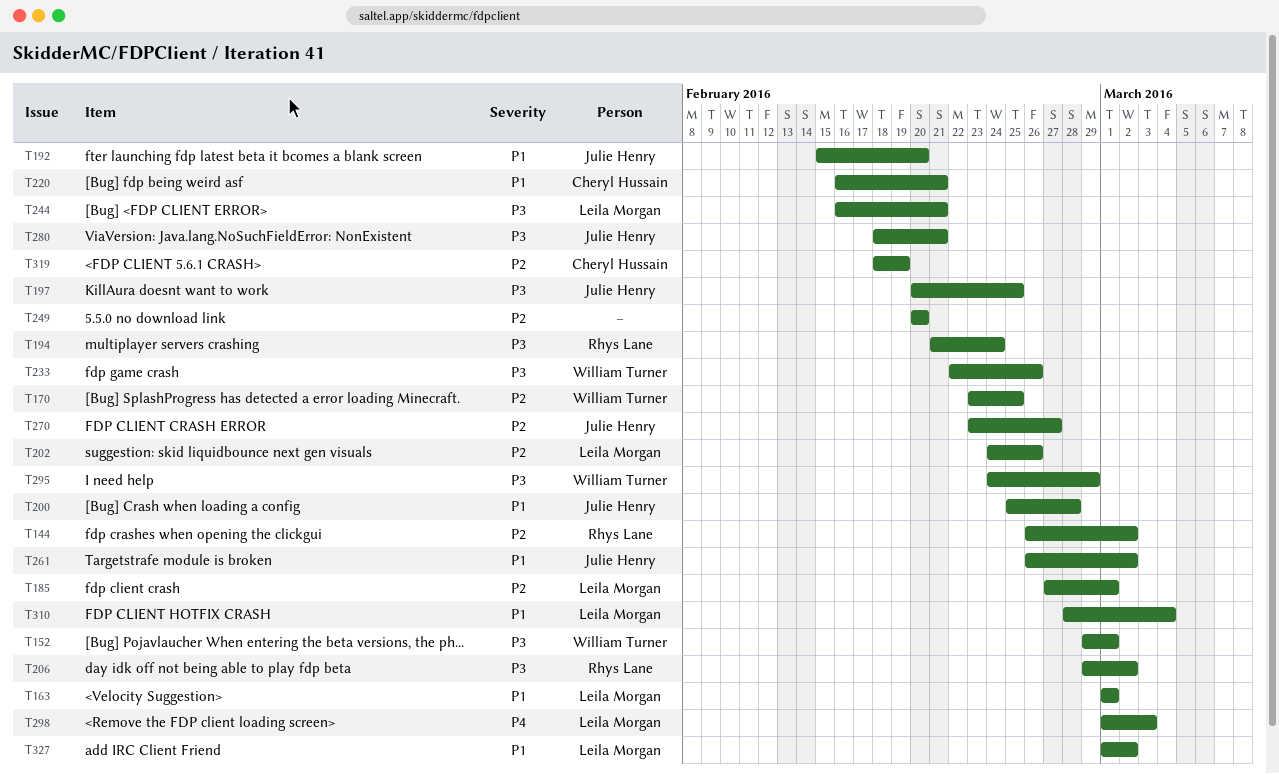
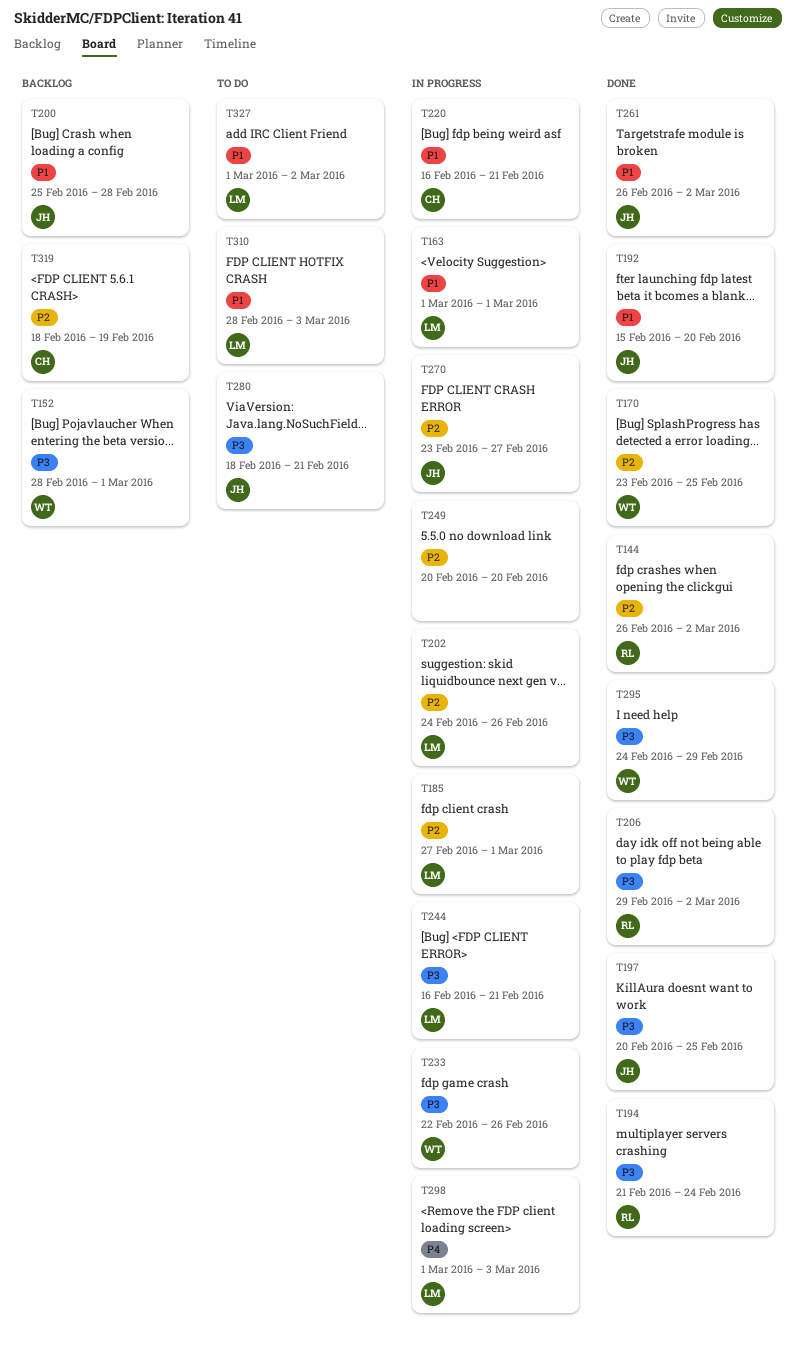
T152, start: Feb 29 -> Feb 28
T310, due: Mar 4 -> Mar 3

